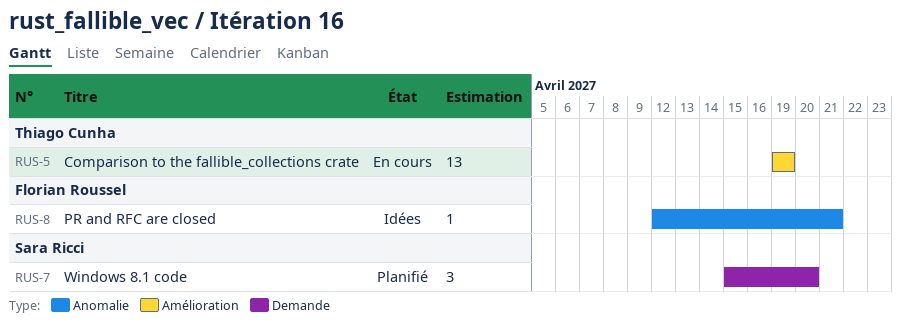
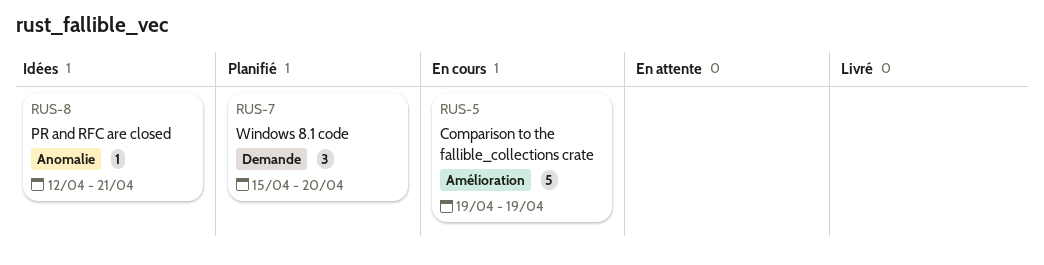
RUS-5, estimate: 13 -> 5

